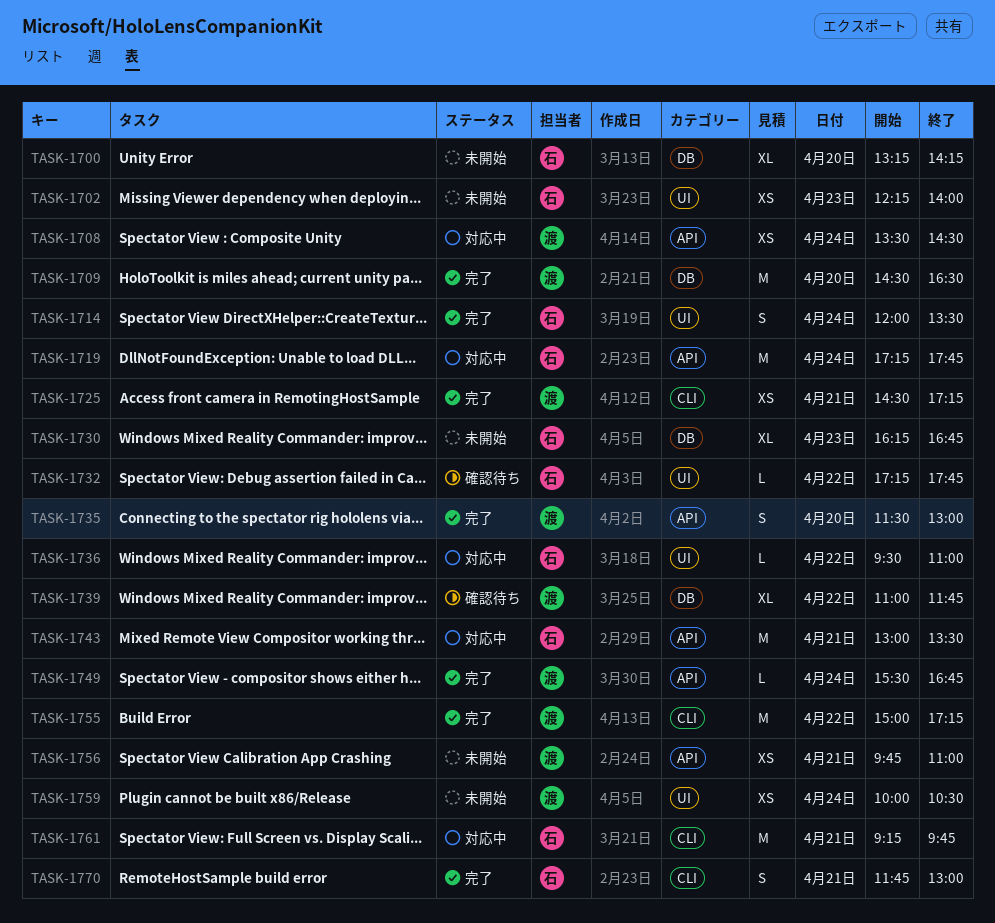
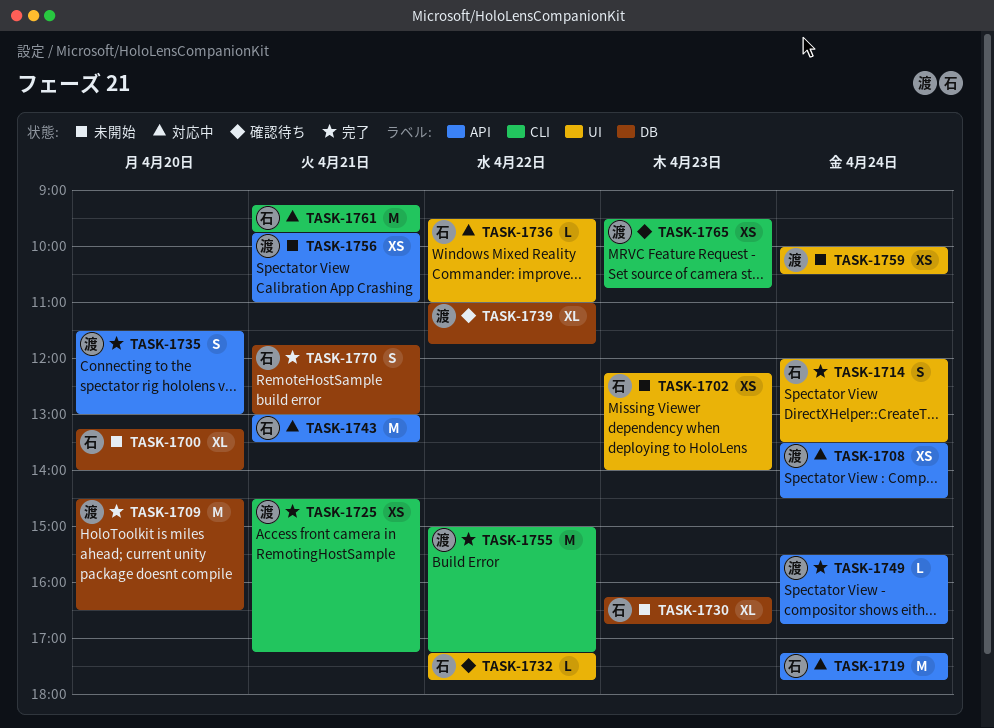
TASK-1700, ends: 14:15 -> 14:00
TASK-1765: none -> present
TASK-1770, label: CLI -> DB

